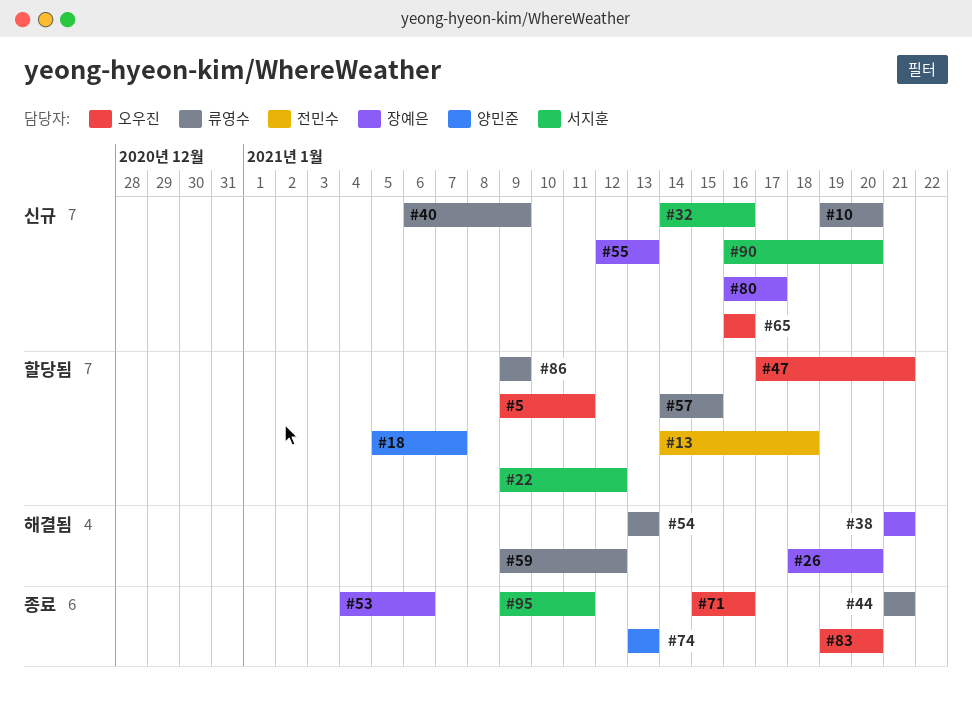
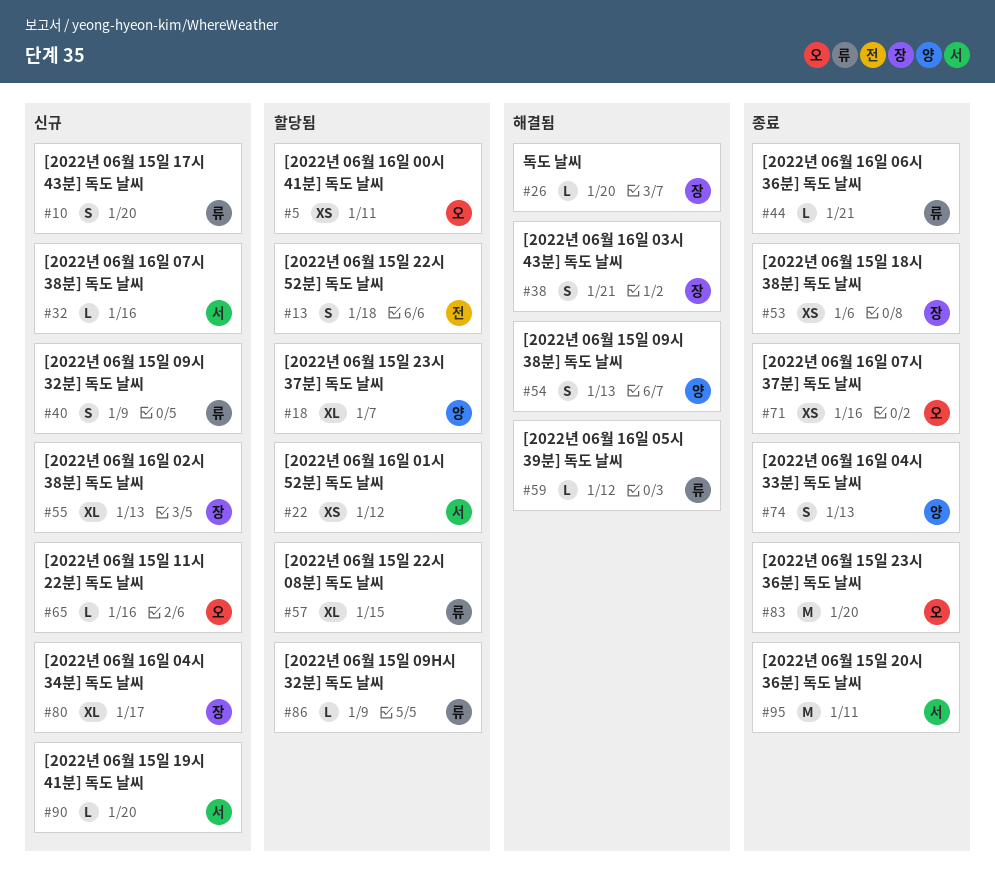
#47: present -> none
#54, owner: 류영수 -> 양민준

